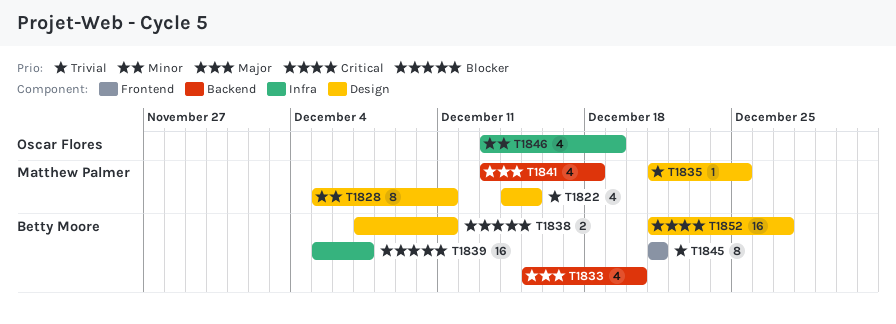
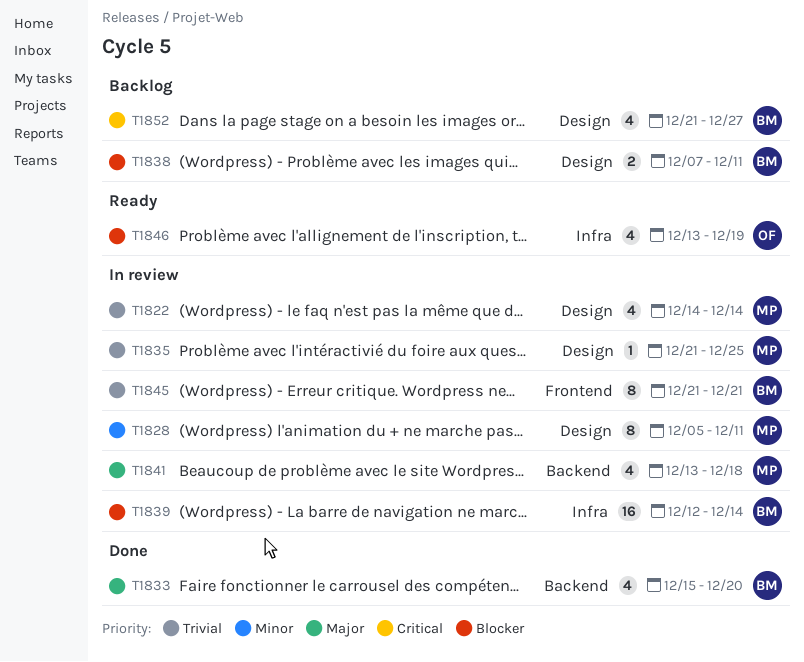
T1822, due: Dec 15 -> Dec 14
T1839, start: Dec 5 -> Dec 12
T1839, due: Dec 7 -> Dec 14
T1846, priority: Minor -> Blocker
T1852, estimate: 16 -> 4

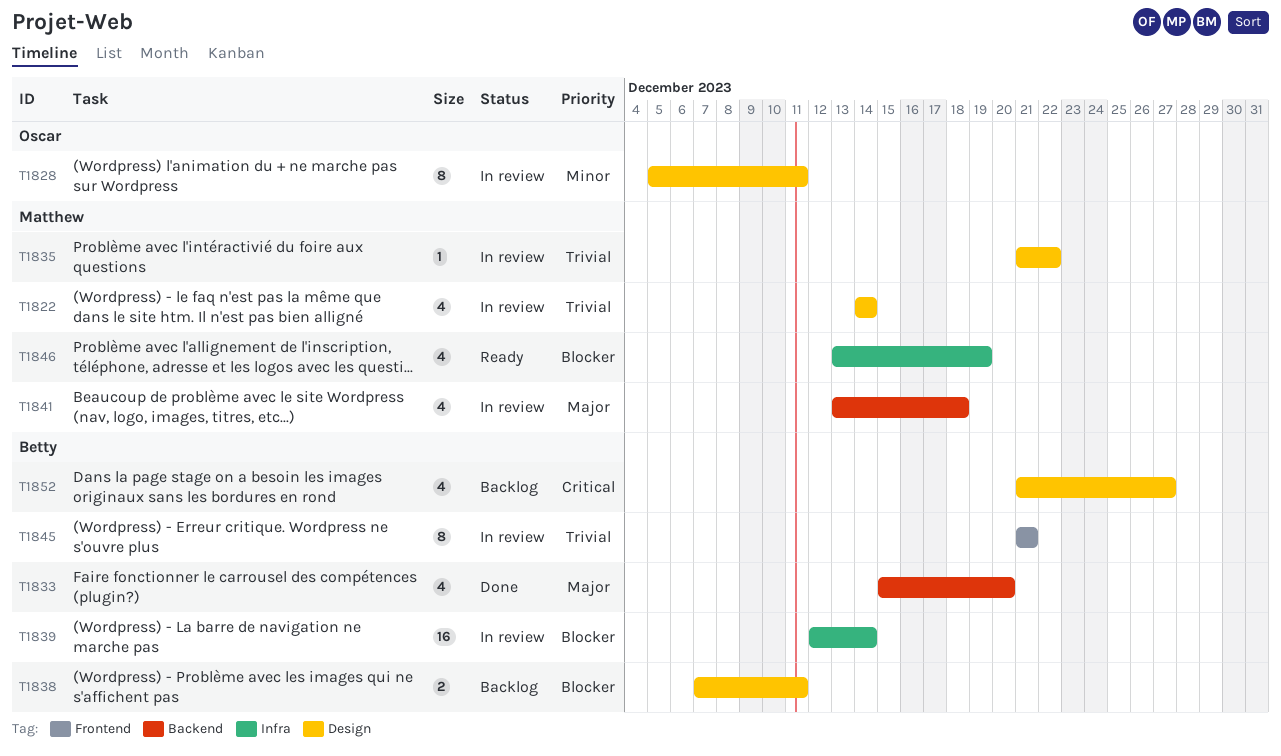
T1828, owner: Matthew -> Oscar
T1835, due: Dec 25 -> Dec 22
T1846, owner: Oscar -> Matthew

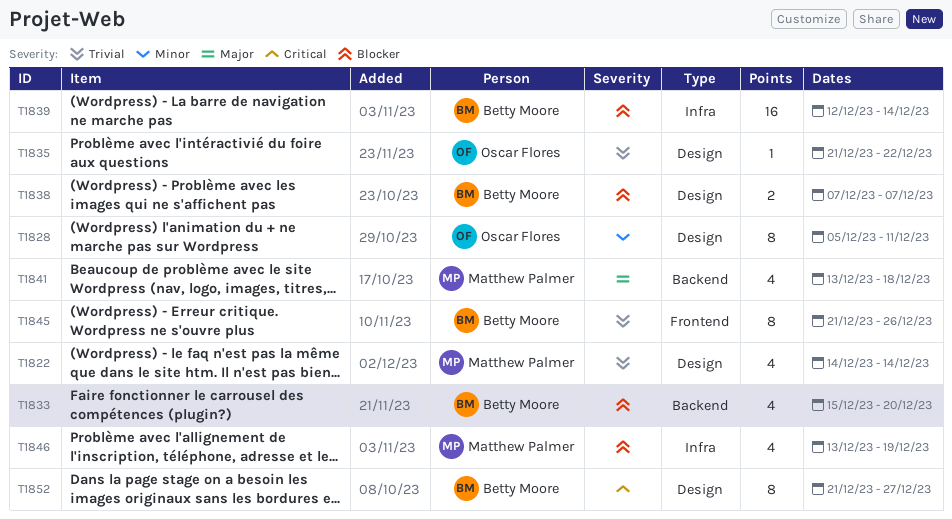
T1833, priority: Major -> Blocker
T1835, owner: Matthew Palmer -> Oscar Flores
T1838, due: Dec 11 -> Dec 7
T1845, due: Dec 21 -> Dec 26
T1852, estimate: 4 -> 8

